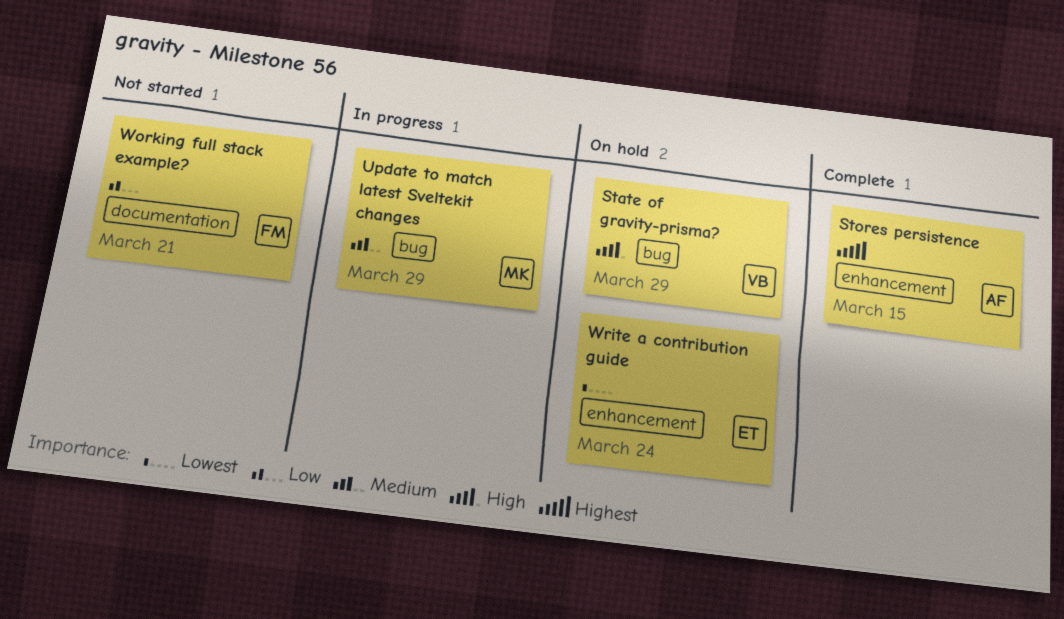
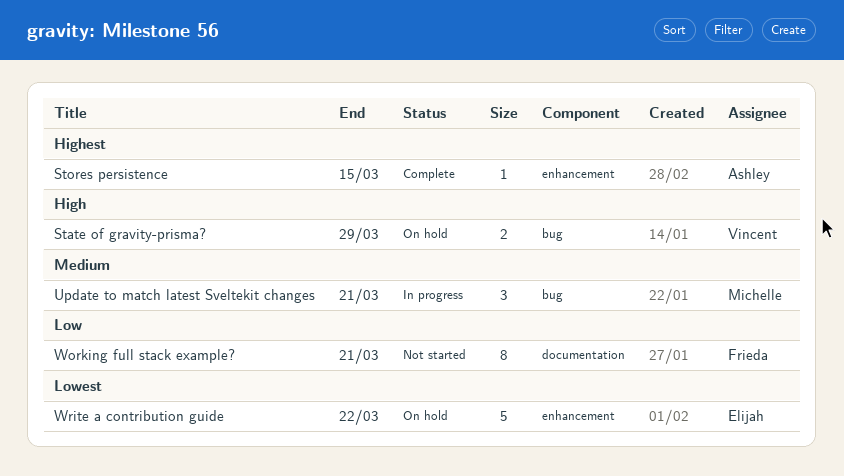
Update to match latest Sveltekit changes, due: Mar 29 -> Mar 21
Write a contribution guide, due: Mar 24 -> Mar 22

